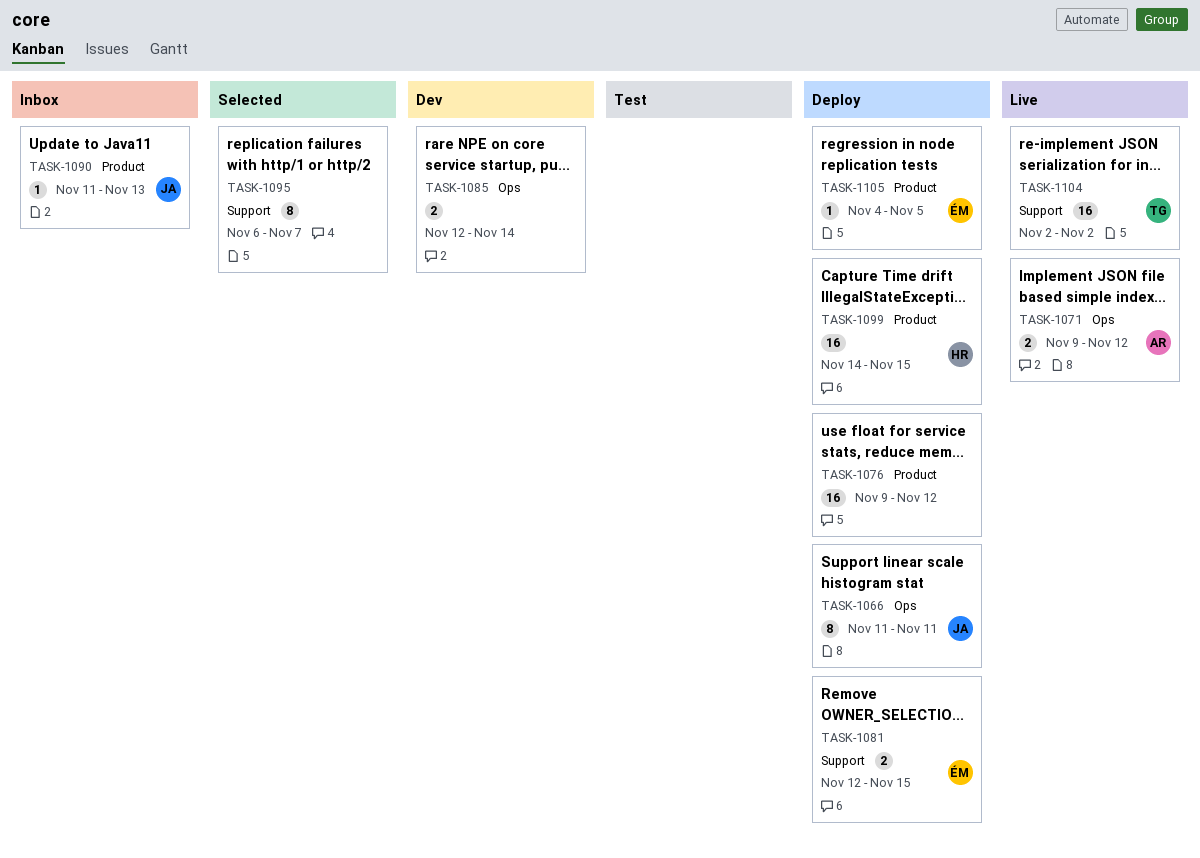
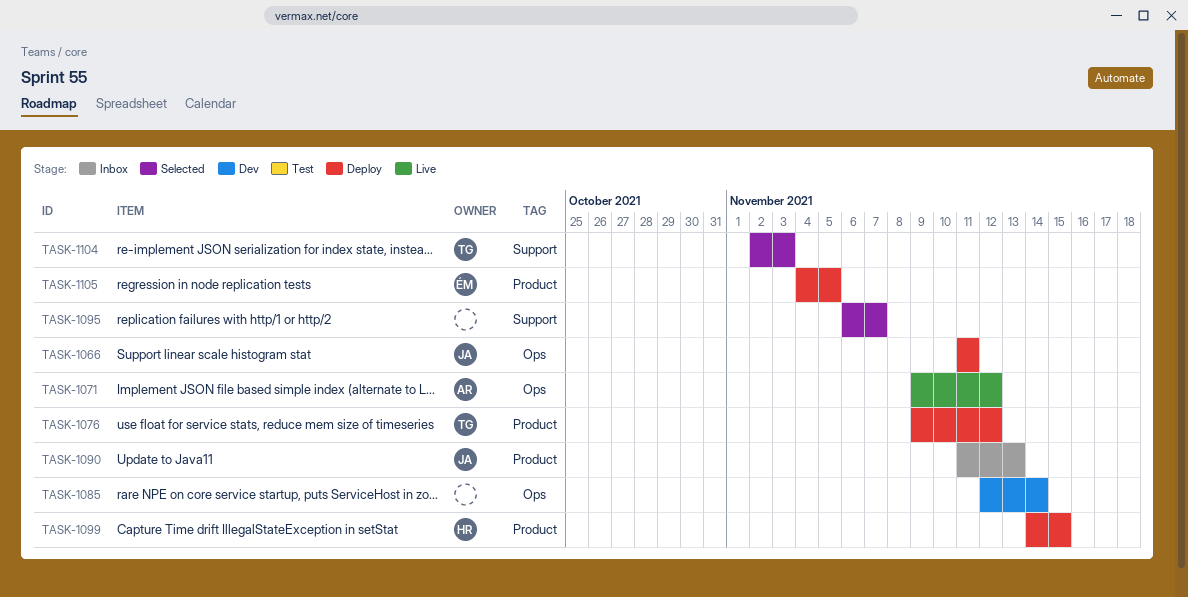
TASK-1076, owner: none -> TG
TASK-1081: present -> none
TASK-1104, status: Live -> Selected
TASK-1104, due: Nov 2 -> Nov 3

